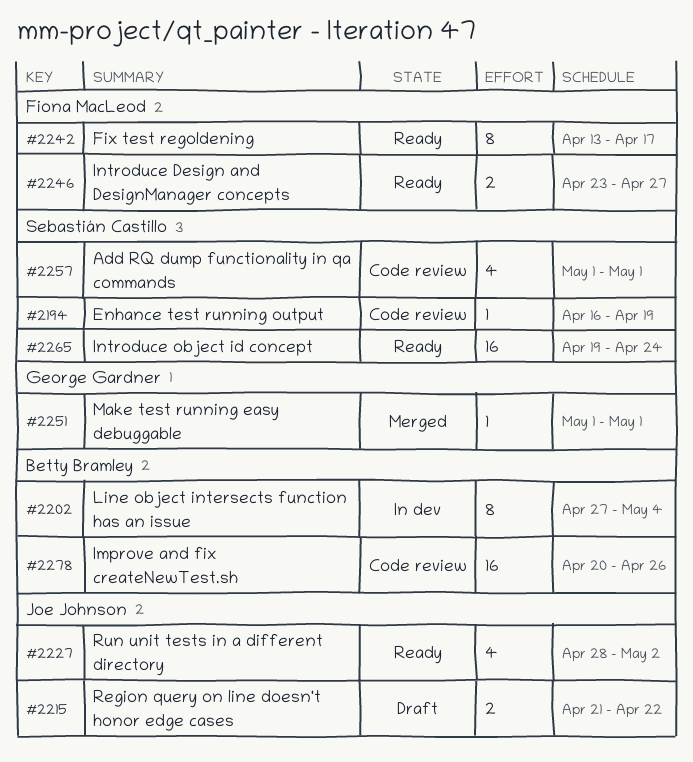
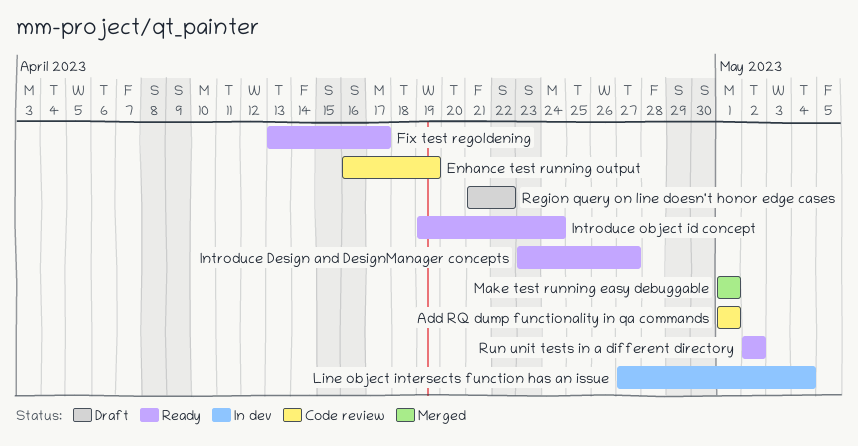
Improve and fix createNewTest.sh: present -> none
Run unit tests in a different directory, start: Apr 28 -> May 2

